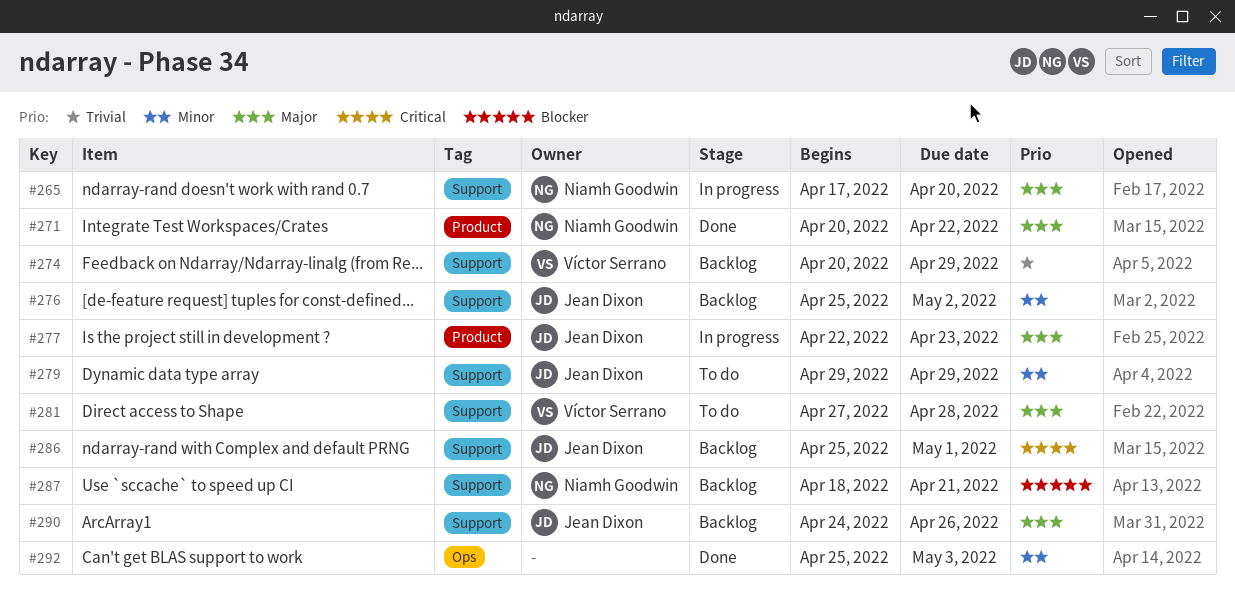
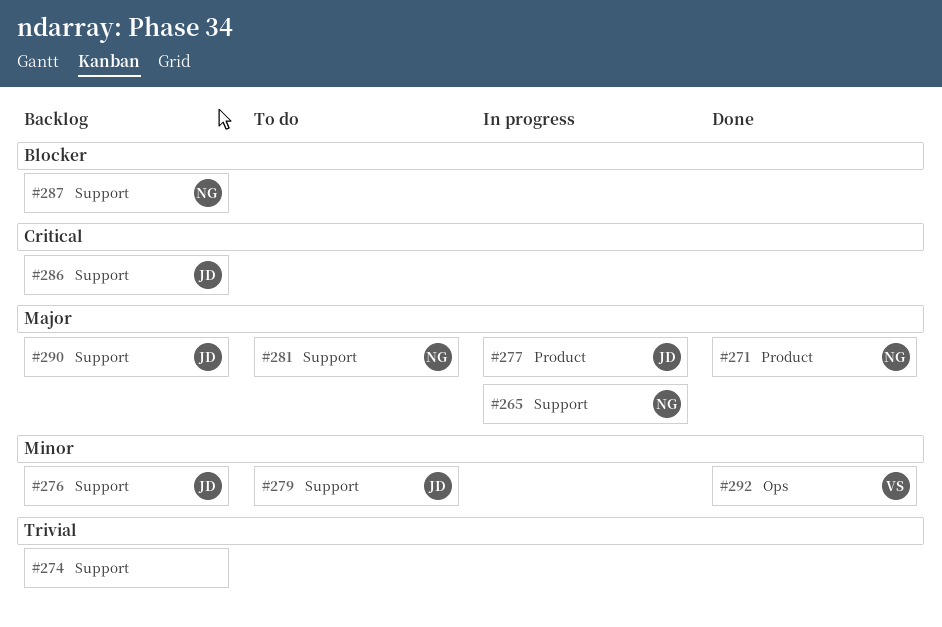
#274, owner: Víctor Serrano -> none
#281, owner: Víctor Serrano -> Niamh Goodwin
#292, owner: none -> Víctor Serrano

